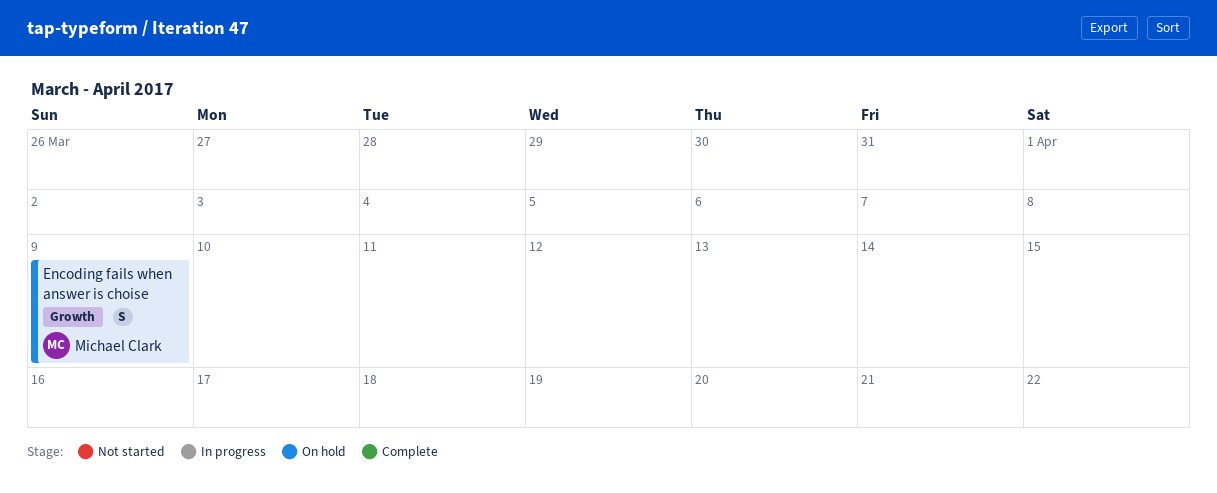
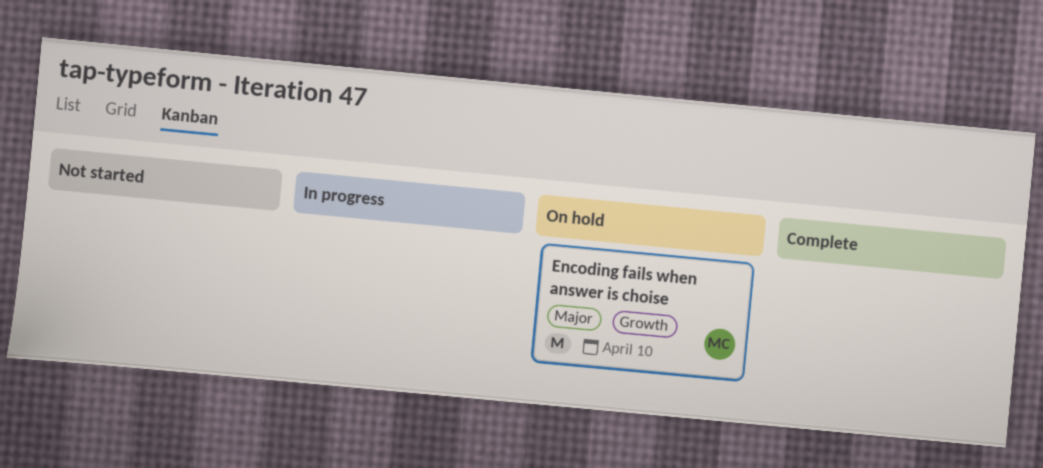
Encoding fails when answer is choise, estimate: S -> M
Encoding fails when answer is choise, due: Apr 9 -> Apr 10

